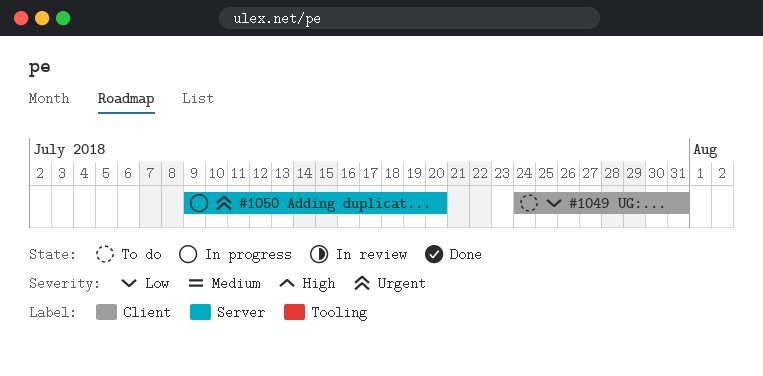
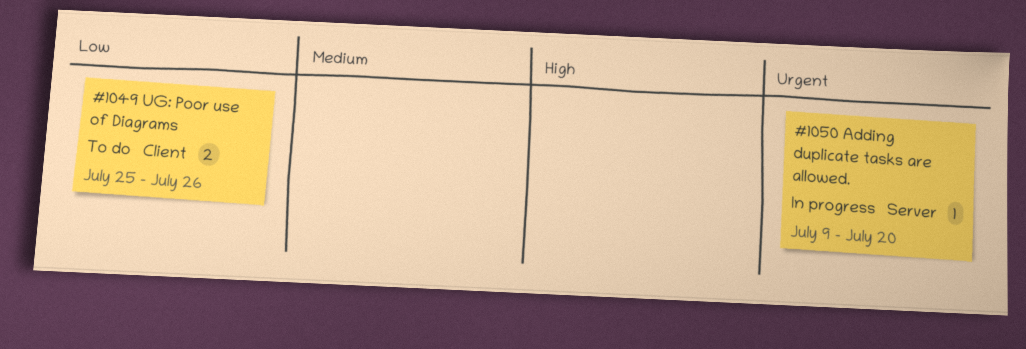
#1049, start: Jul 24 -> Jul 25
#1049, due: Jul 31 -> Jul 26

